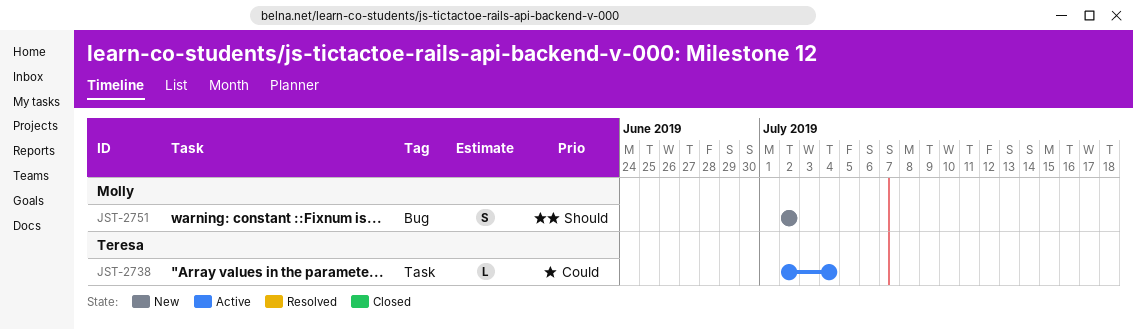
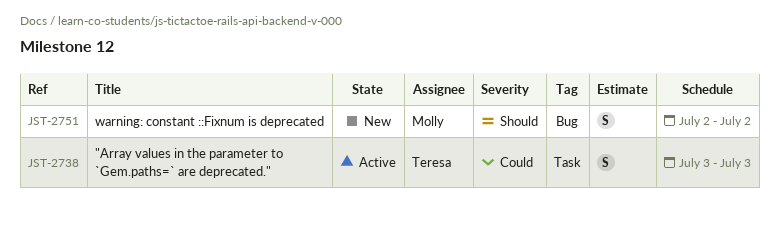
JST-2738, estimate: L -> S
JST-2738, start: Jul 2 -> Jul 3
JST-2738, due: Jul 4 -> Jul 3

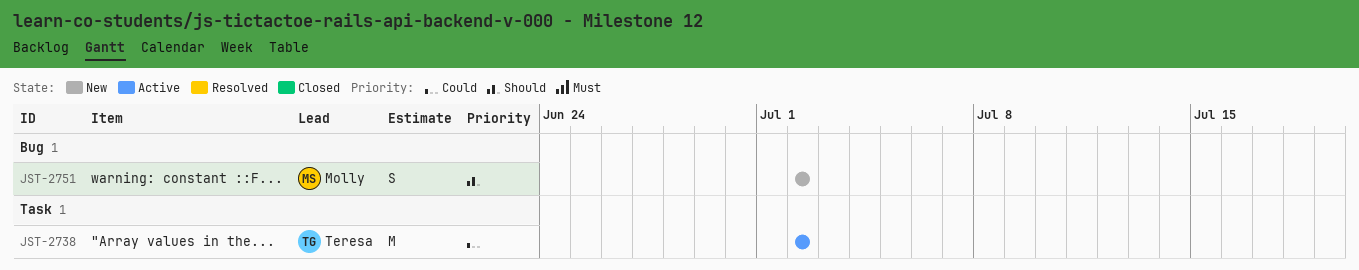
JST-2738, estimate: S -> M
JST-2738, start: Jul 3 -> Jul 2
JST-2738, due: Jul 3 -> Jul 2

